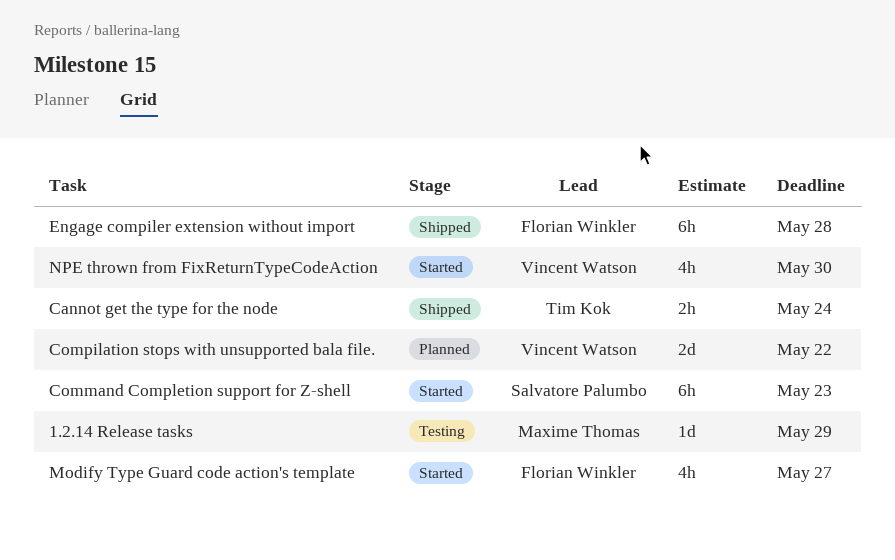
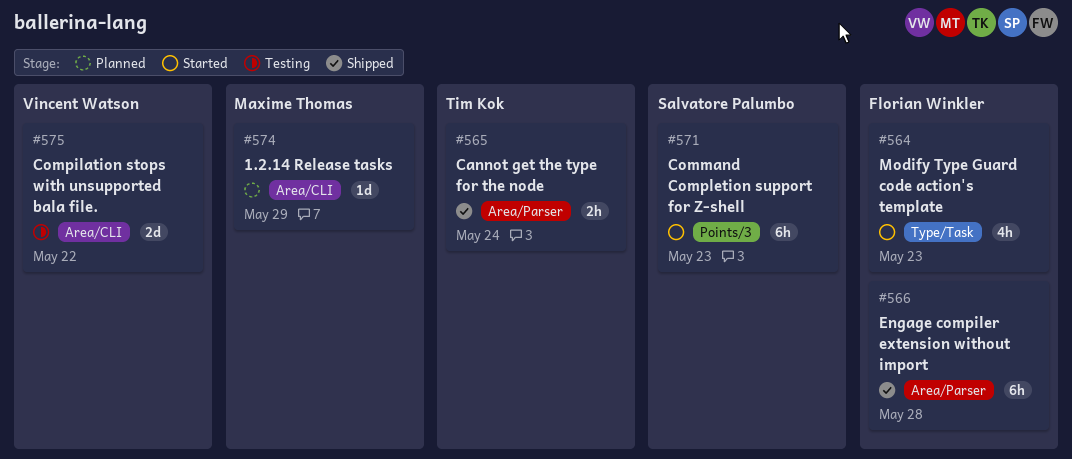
1.2.14 Release tasks, status: Testing -> Planned
Compilation stops with unsupported bala file., status: Planned -> Testing
Modify Type Guard code action's template, due: May 27 -> May 23
NPE thrown from FixReturnTypeCodeAction: present -> none

